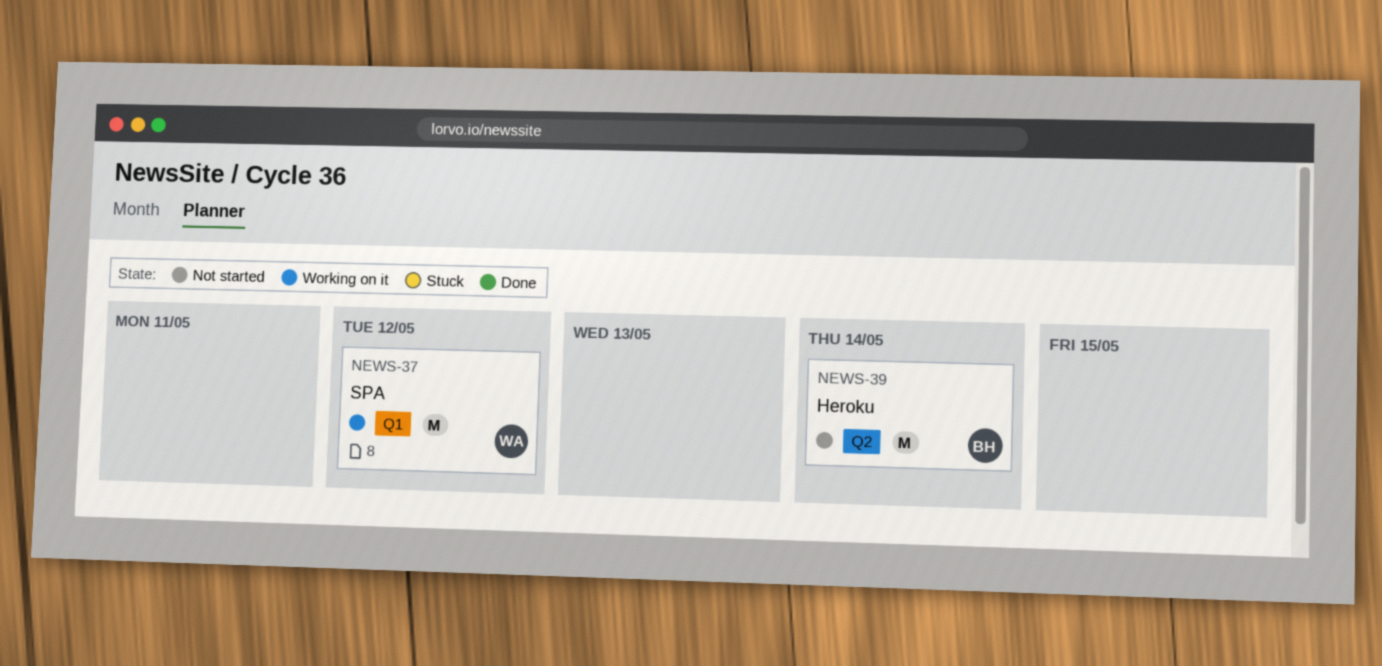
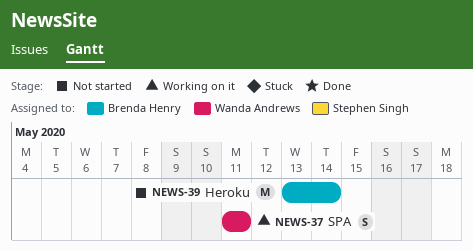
NEWS-37, estimate: M -> S
NEWS-37, due: May 12 -> May 11

